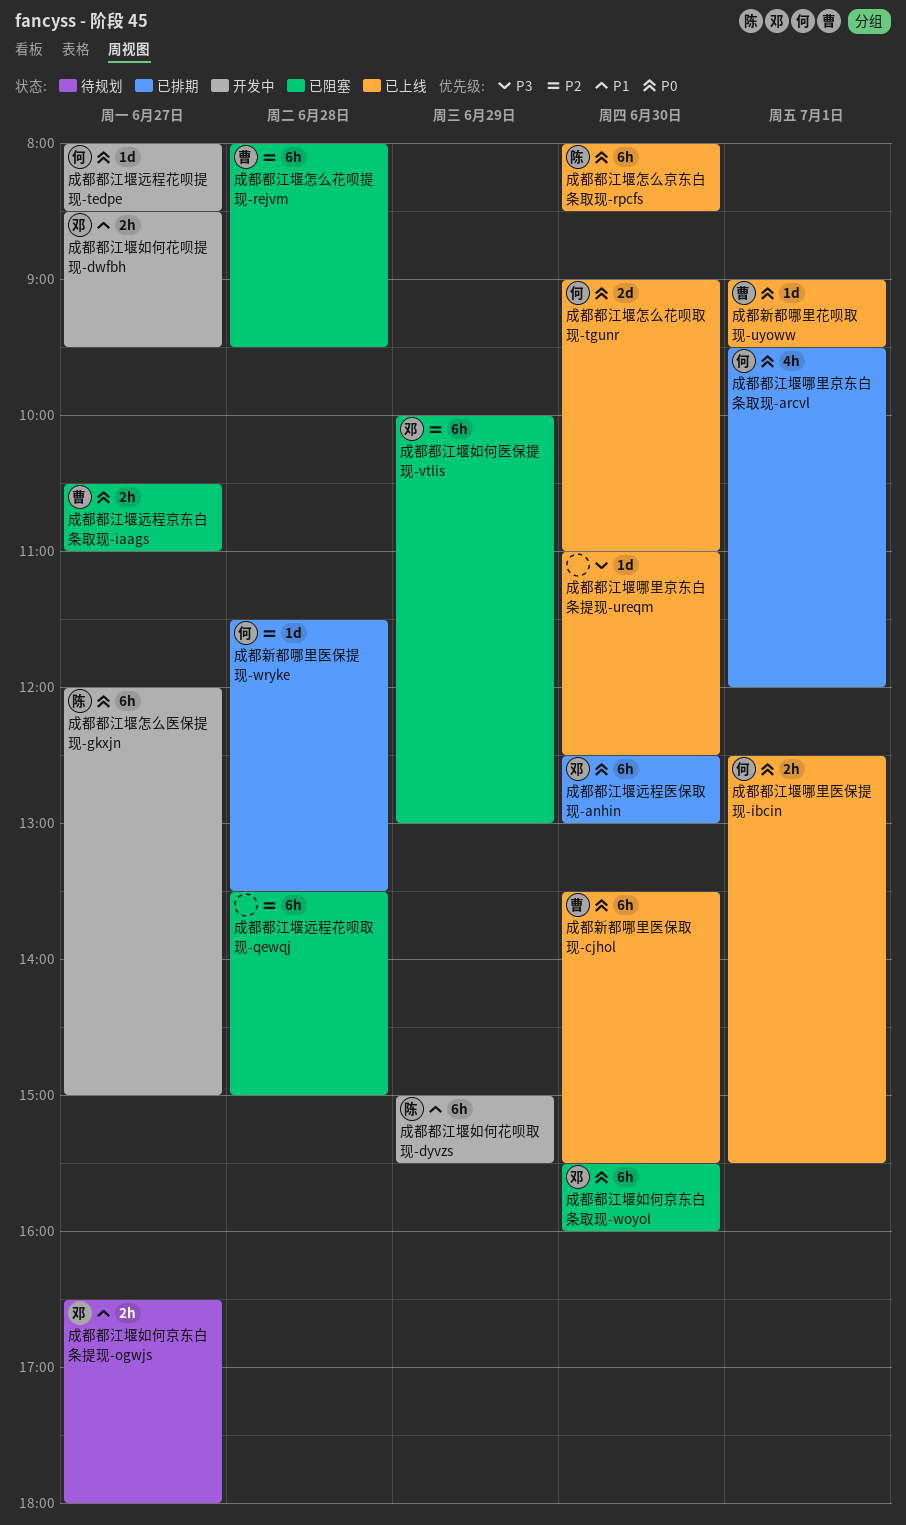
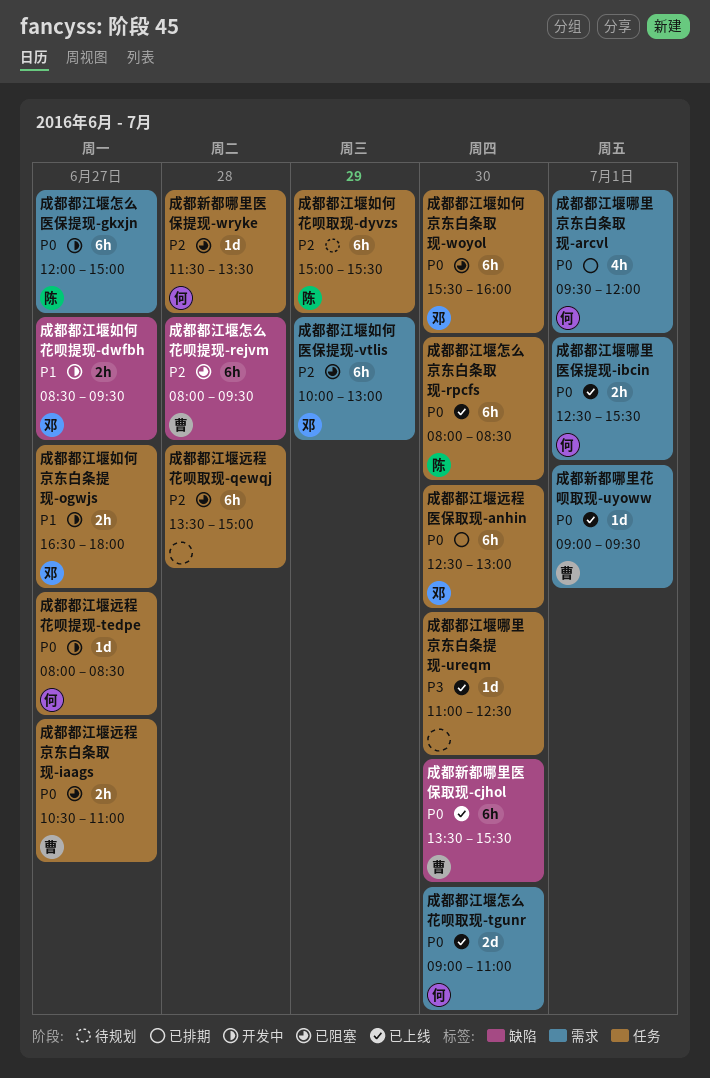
成都新都哪里医保提现-wryke, status: 已排期 -> 已阻塞
成都都江堰如何京东白条提现-ogwjs, status: 待规划 -> 开发中
成都都江堰如何花呗取现-dyvzs, status: 开发中 -> 待规划
成都都江堰如何花呗取现-dyvzs, priority: P1 -> P2

